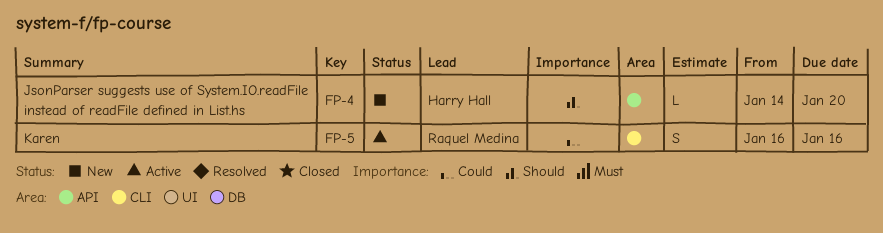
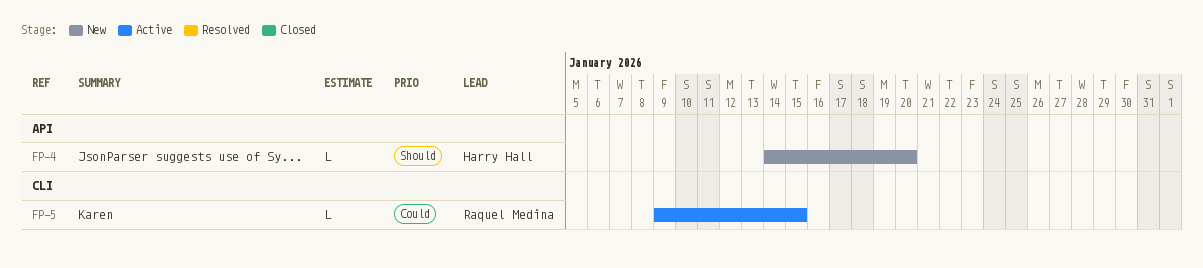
FP-5, estimate: S -> L
FP-5, start: Jan 16 -> Jan 9
FP-5, due: Jan 16 -> Jan 15

